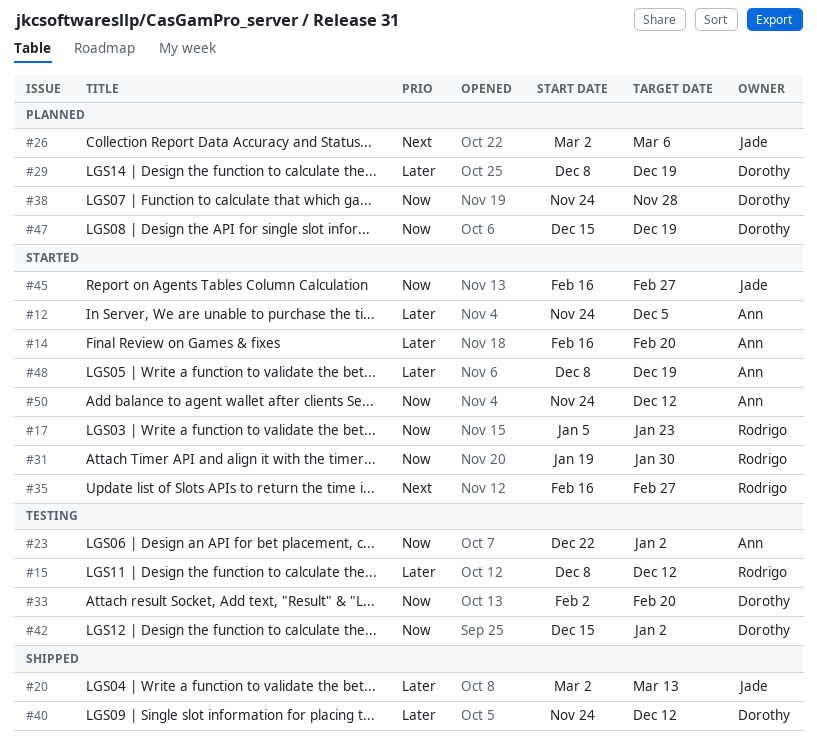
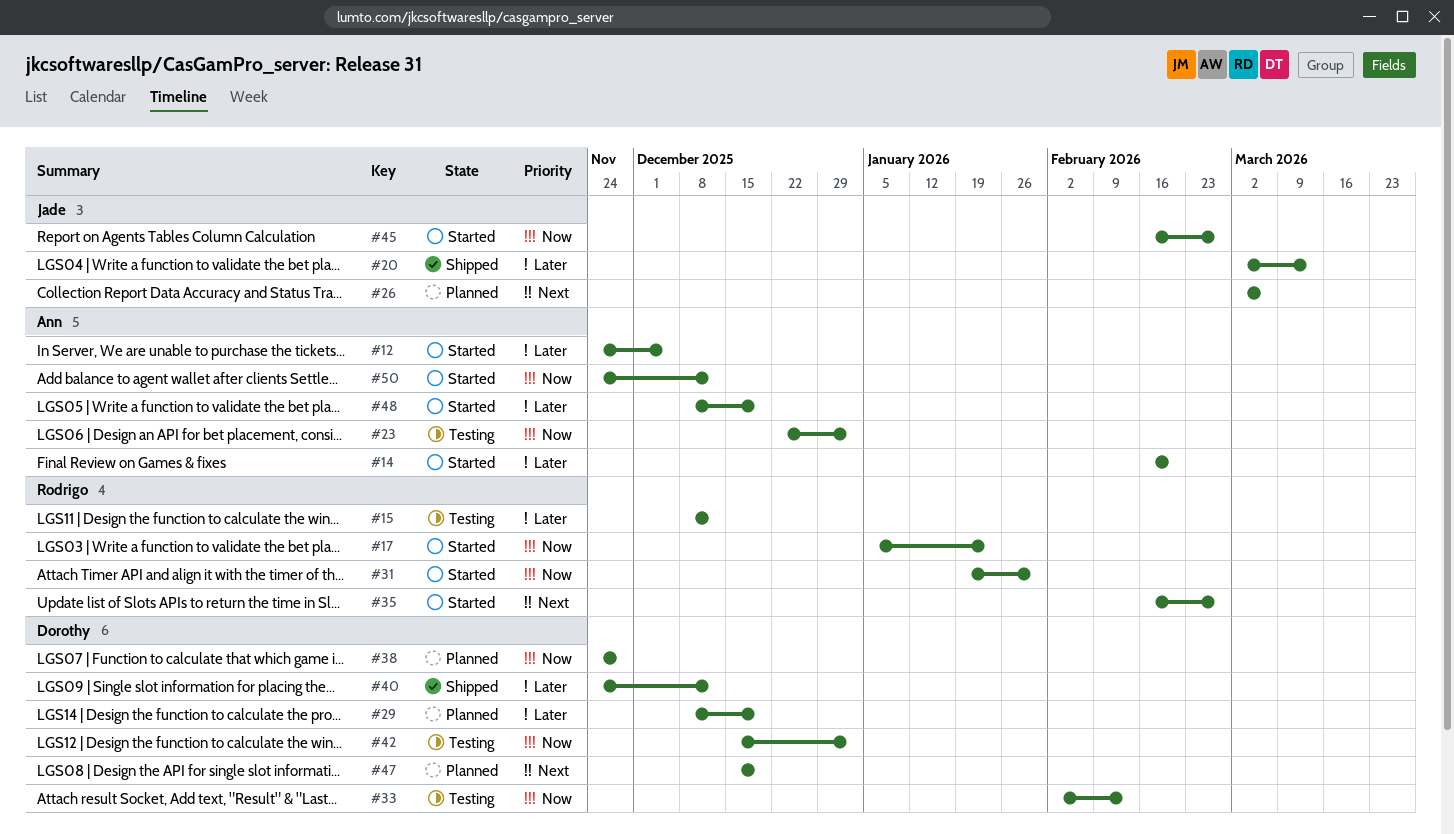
#33, due: Feb 20 -> Feb 13
#47, priority: Now -> Next

